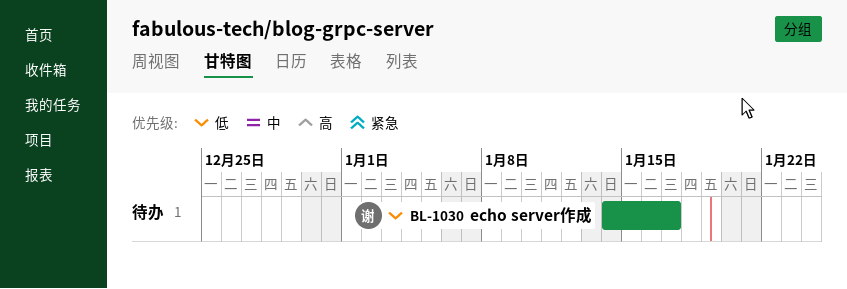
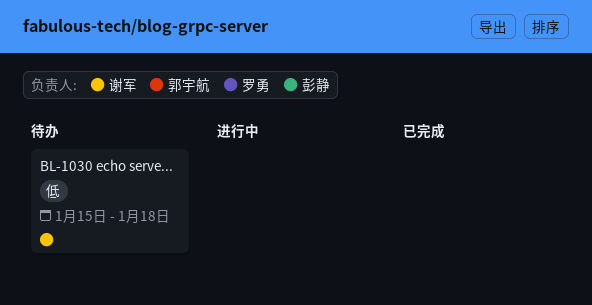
BL-1030, start: Jan 14 -> Jan 15
BL-1030, due: Jan 17 -> Jan 18

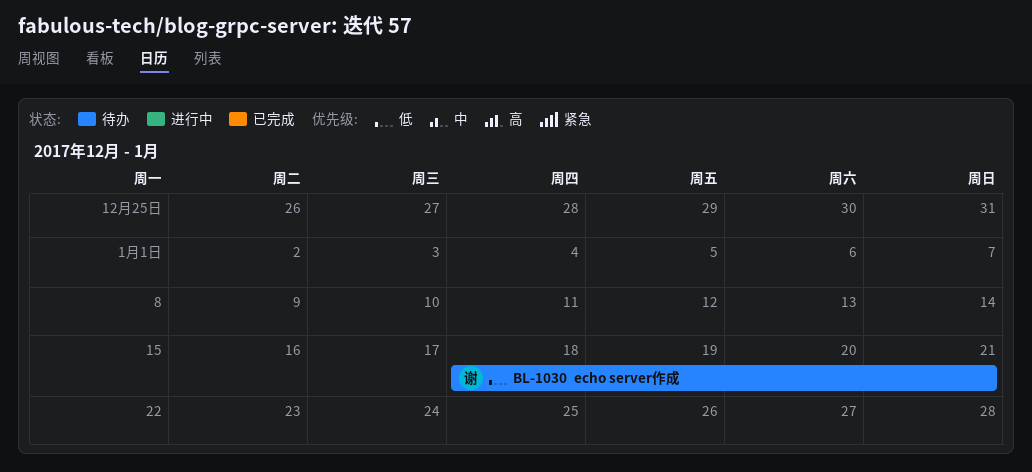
BL-1030, start: Jan 15 -> Jan 18
BL-1030, due: Jan 18 -> Jan 21

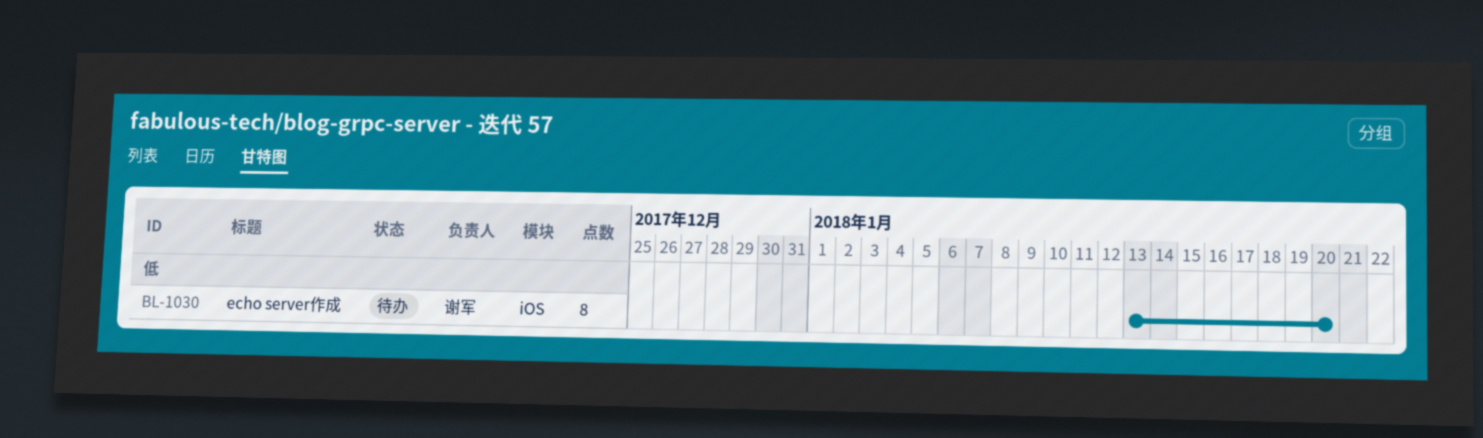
BL-1030, start: Jan 18 -> Jan 13
BL-1030, due: Jan 21 -> Jan 20

